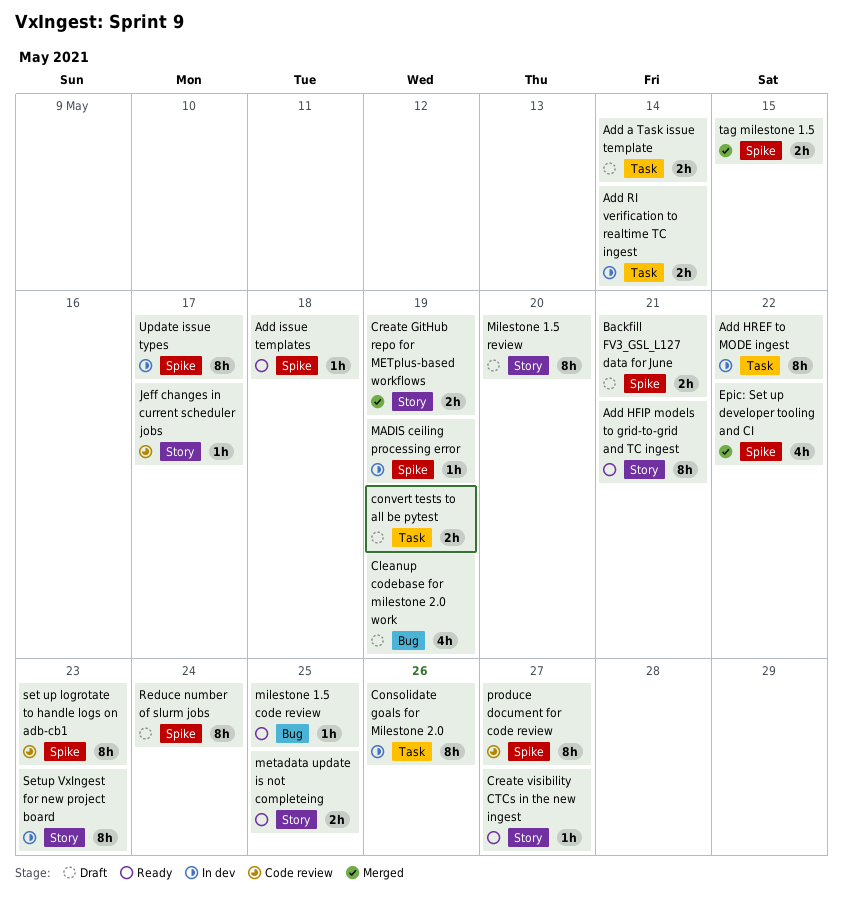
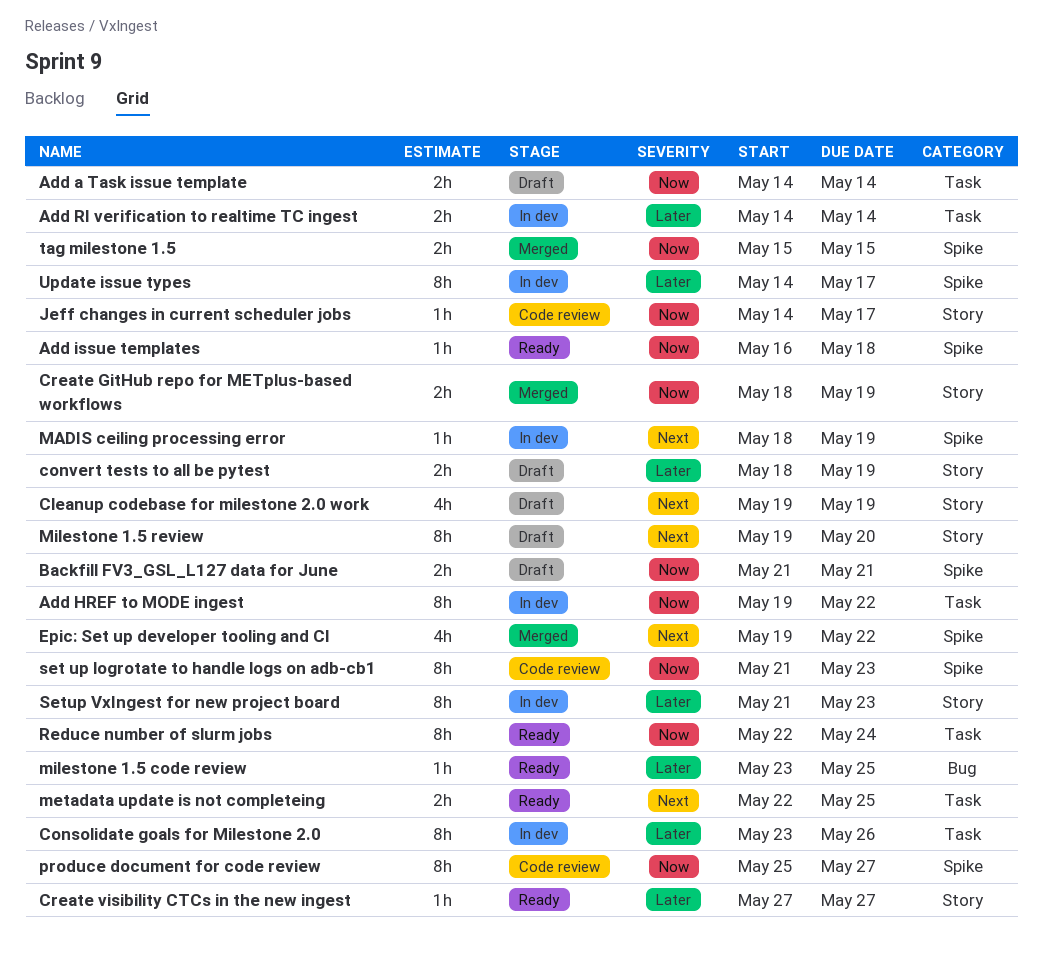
Add HFIP models to grid-to-grid and TC ingest: present -> none
Cleanup codebase for milestone 2.0 work, label: Bug -> Story
convert tests to all be pytest, label: Task -> Story
metadata update is not completeing, label: Story -> Task
Reduce number of slurm jobs, status: Draft -> Ready
Reduce number of slurm jobs, label: Spike -> Task

